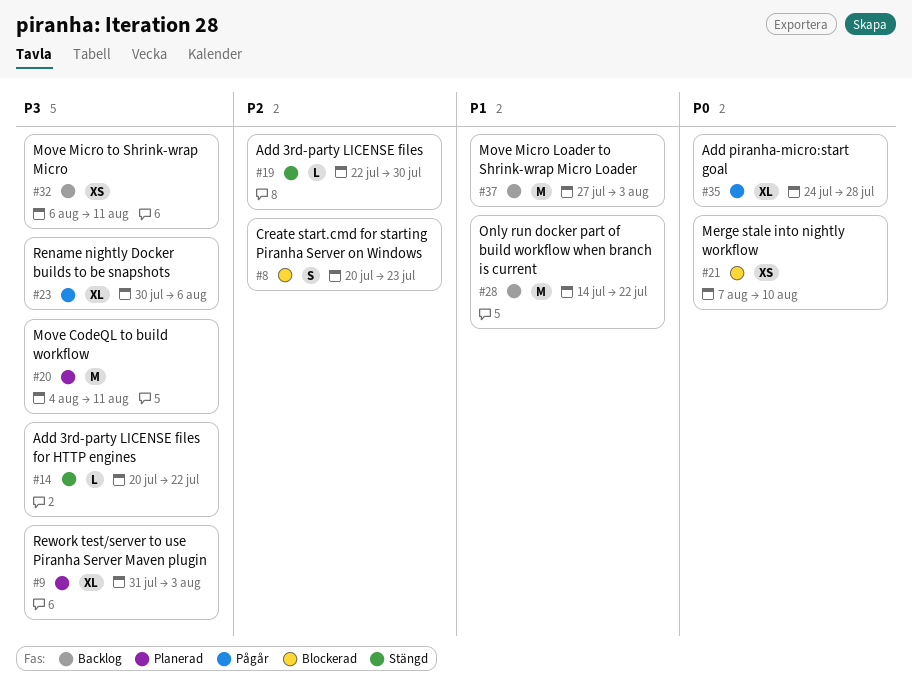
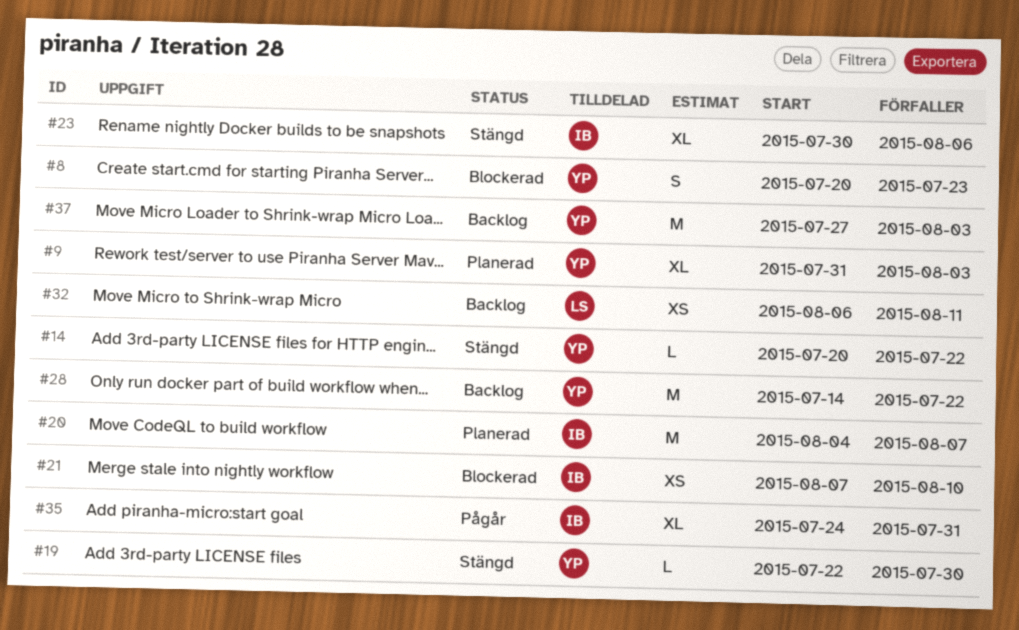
#20, due: Aug 11 -> Aug 7
#23, status: Pågår -> Stängd
#35, due: Jul 28 -> Jul 31

